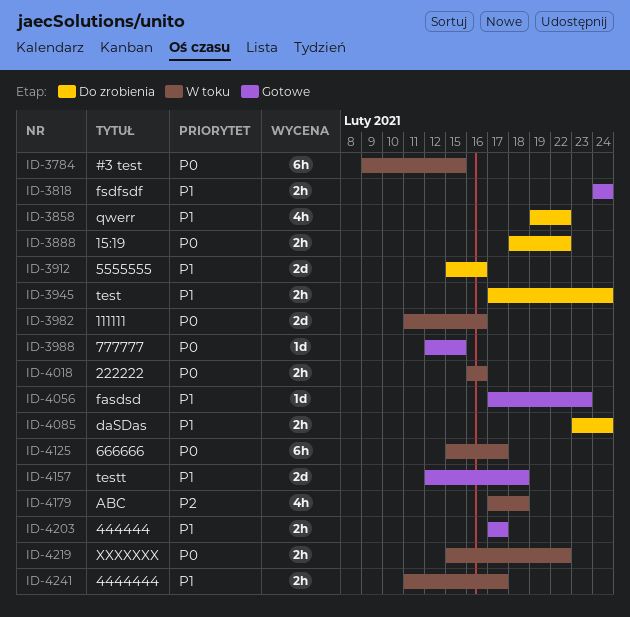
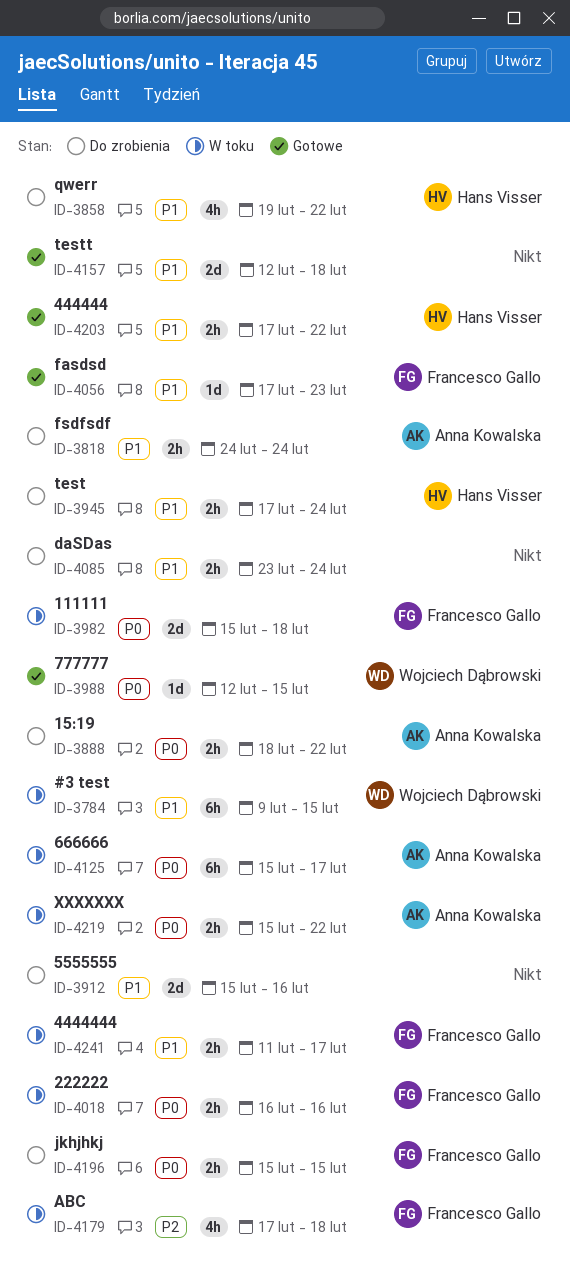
ID-3784, priority: P0 -> P1
ID-3818, status: Gotowe -> Do zrobienia
ID-3982, start: Feb 11 -> Feb 15
ID-3982, due: Feb 16 -> Feb 18
ID-4196: none -> present
ID-4203, due: Feb 17 -> Feb 22

